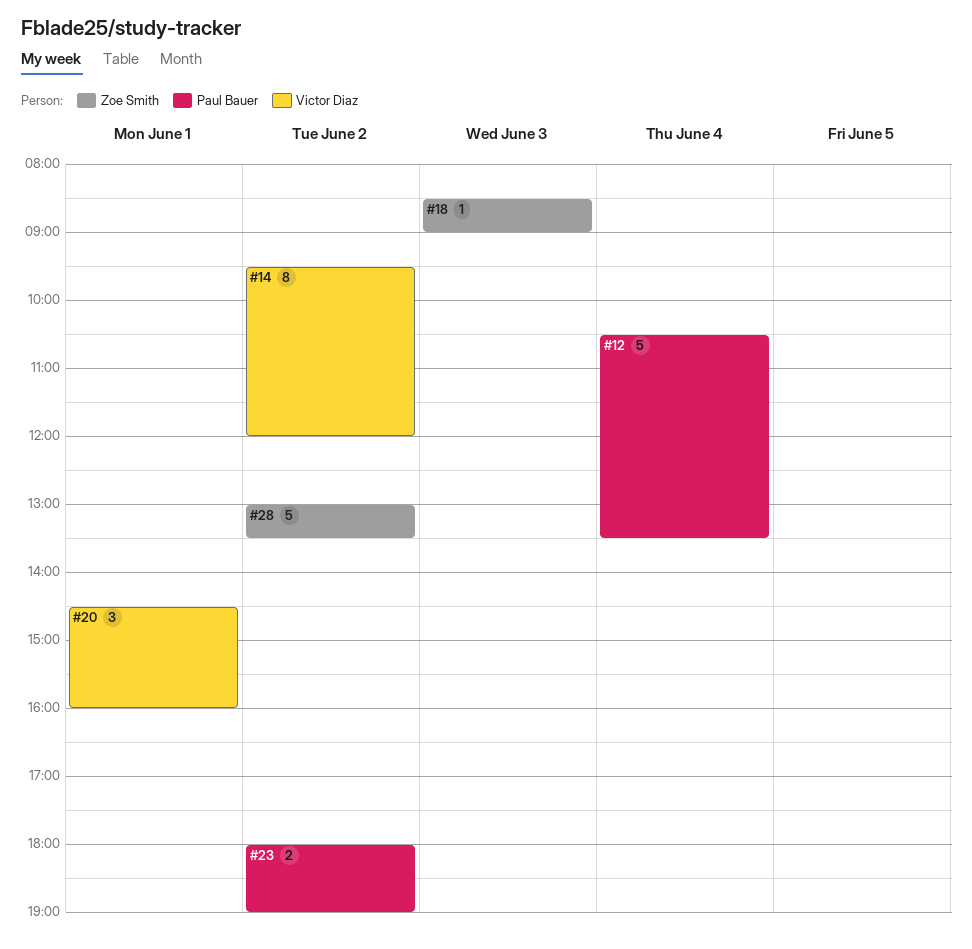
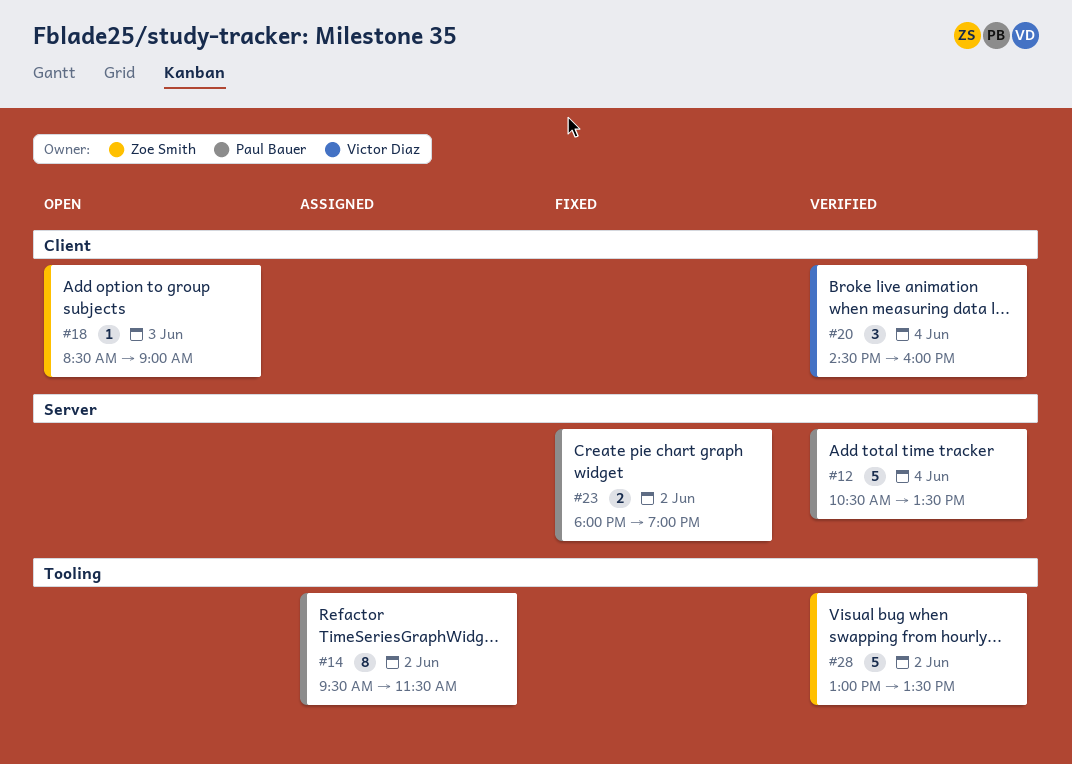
#14, owner: Victor Diaz -> Paul Bauer
#14, ends: 12:00 -> 11:30
#20, day: Jun 1 -> Jun 4

